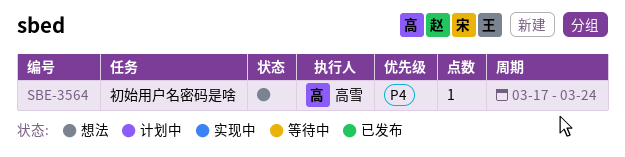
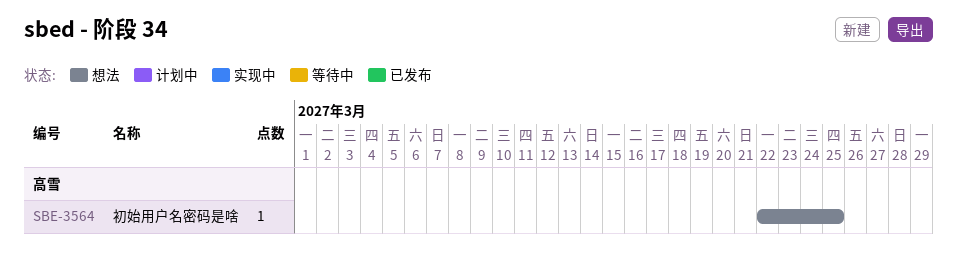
SBE-3564, start: Mar 17 -> Mar 22
SBE-3564, due: Mar 24 -> Mar 25

